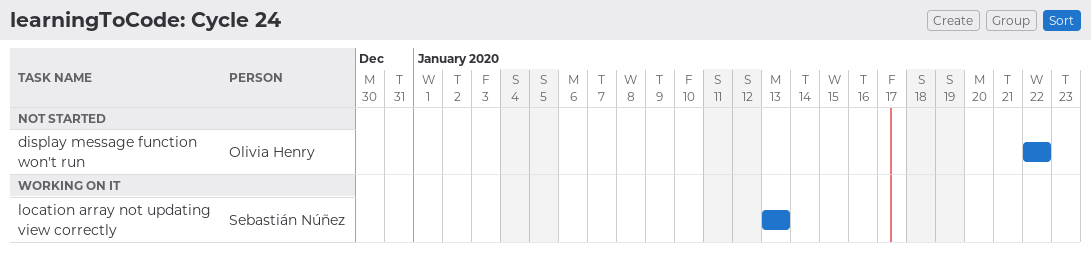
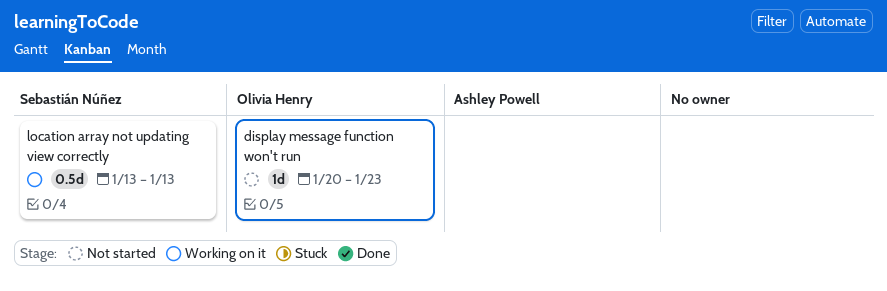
display message function won't run, start: Jan 22 -> Jan 20
display message function won't run, due: Jan 22 -> Jan 23

